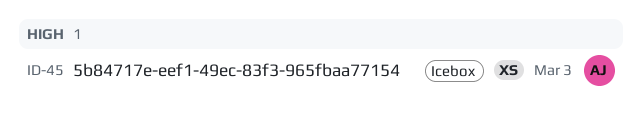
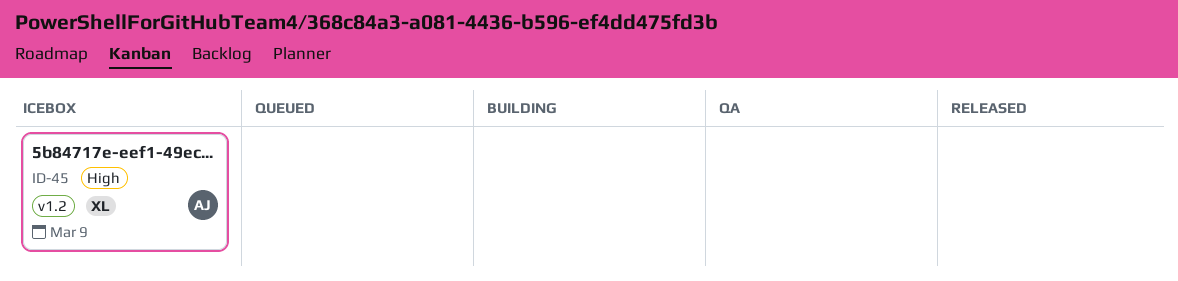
ID-45, estimate: XS -> XL
ID-45, due: Mar 3 -> Mar 9

